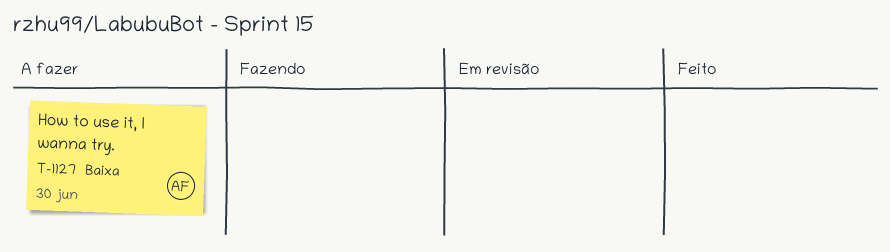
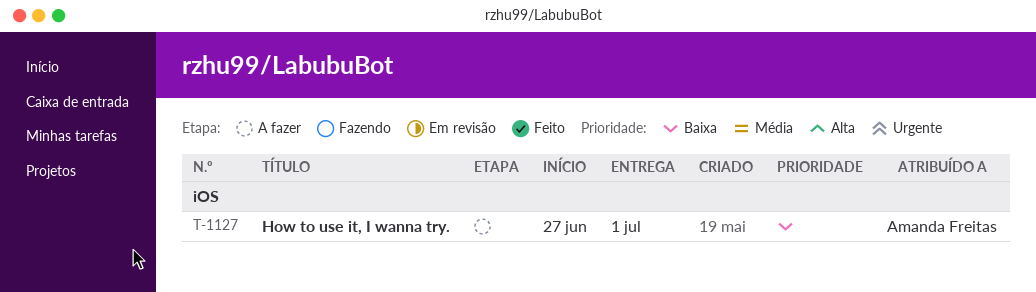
T-1127, due: Jun 30 -> Jul 1

